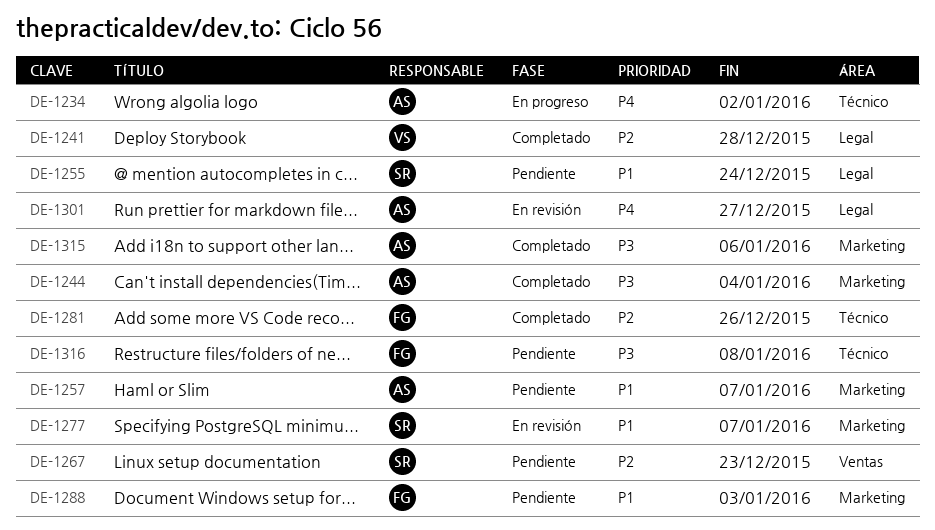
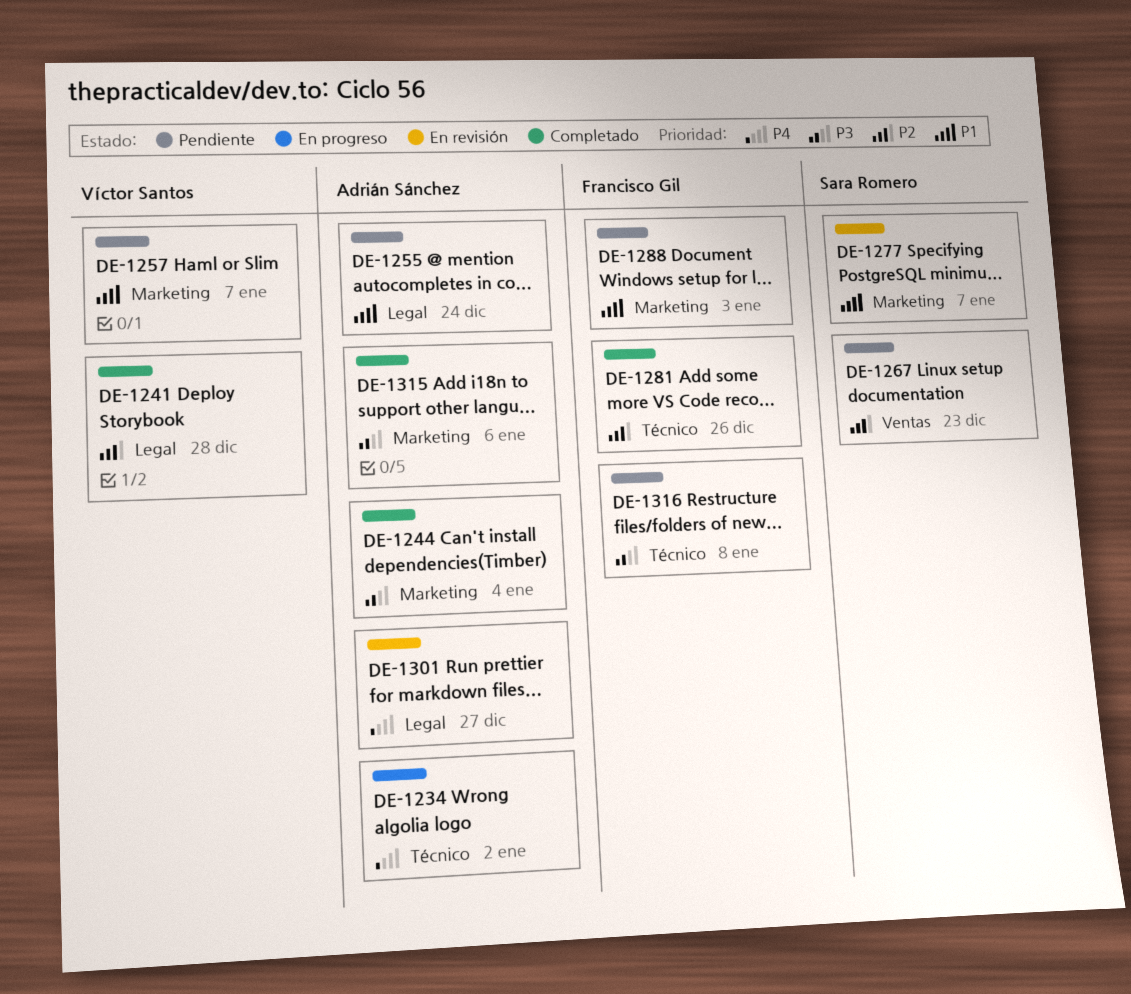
DE-1255, owner: Sara Romero -> Adrián Sánchez
DE-1257, owner: Adrián Sánchez -> Víctor Santos

